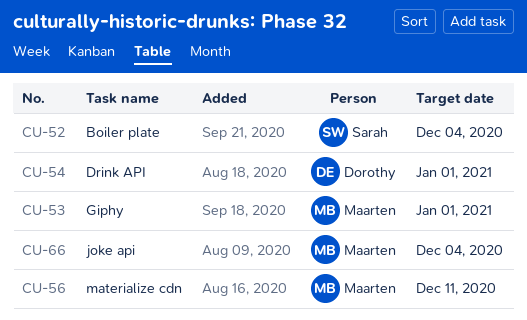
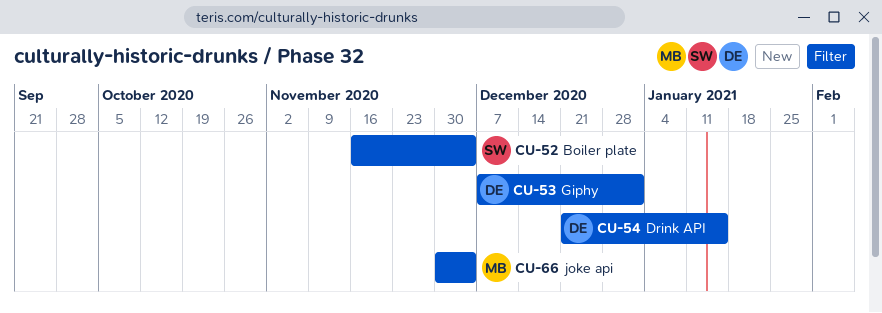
CU-53, owner: Maarten -> Dorothy
CU-54, due: Jan 1 -> Jan 15
CU-56: present -> none

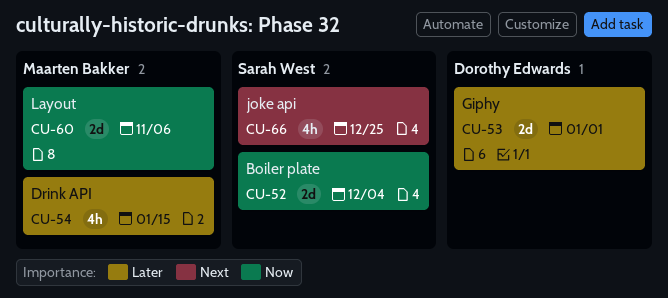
CU-54, owner: Dorothy Edwards -> Maarten Bakker
CU-60: none -> present
CU-66, owner: Maarten Bakker -> Sarah West
CU-66, due: Dec 4 -> Dec 25

